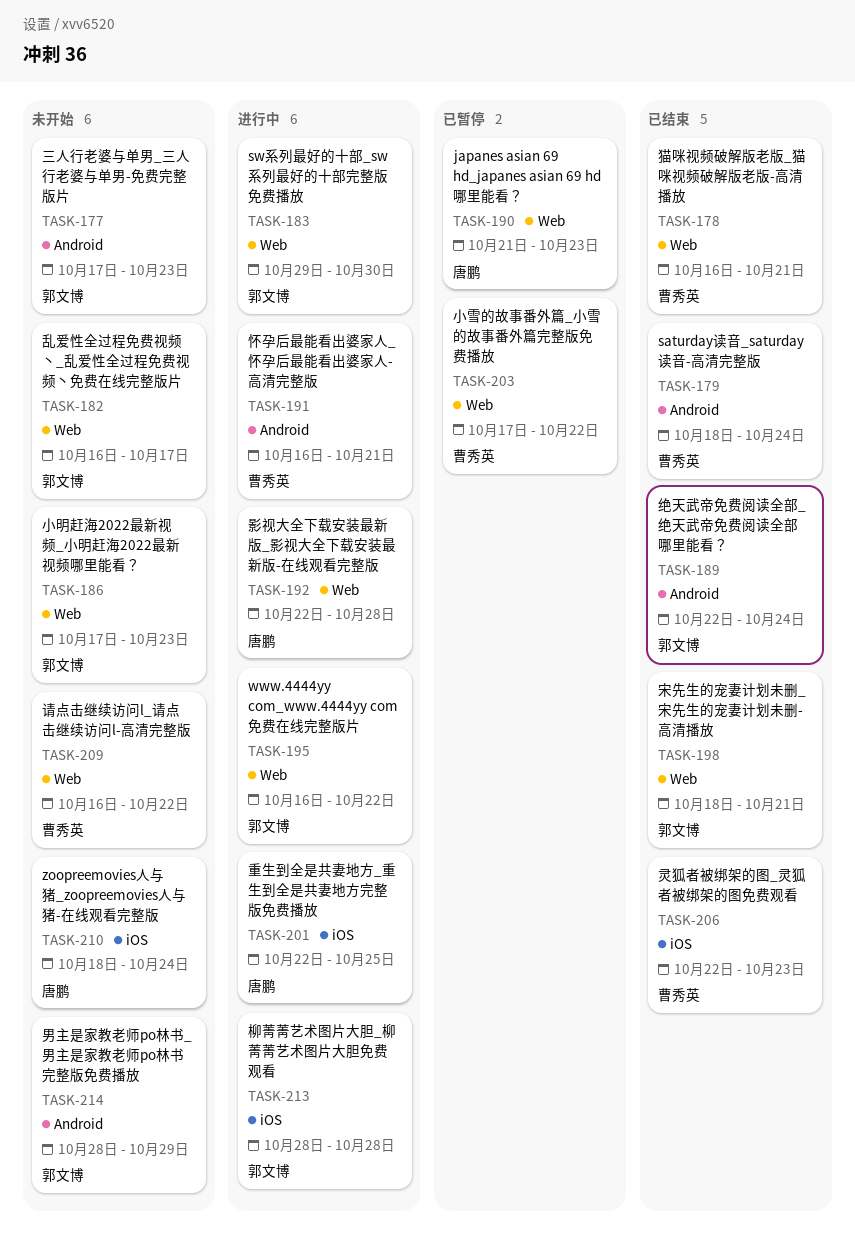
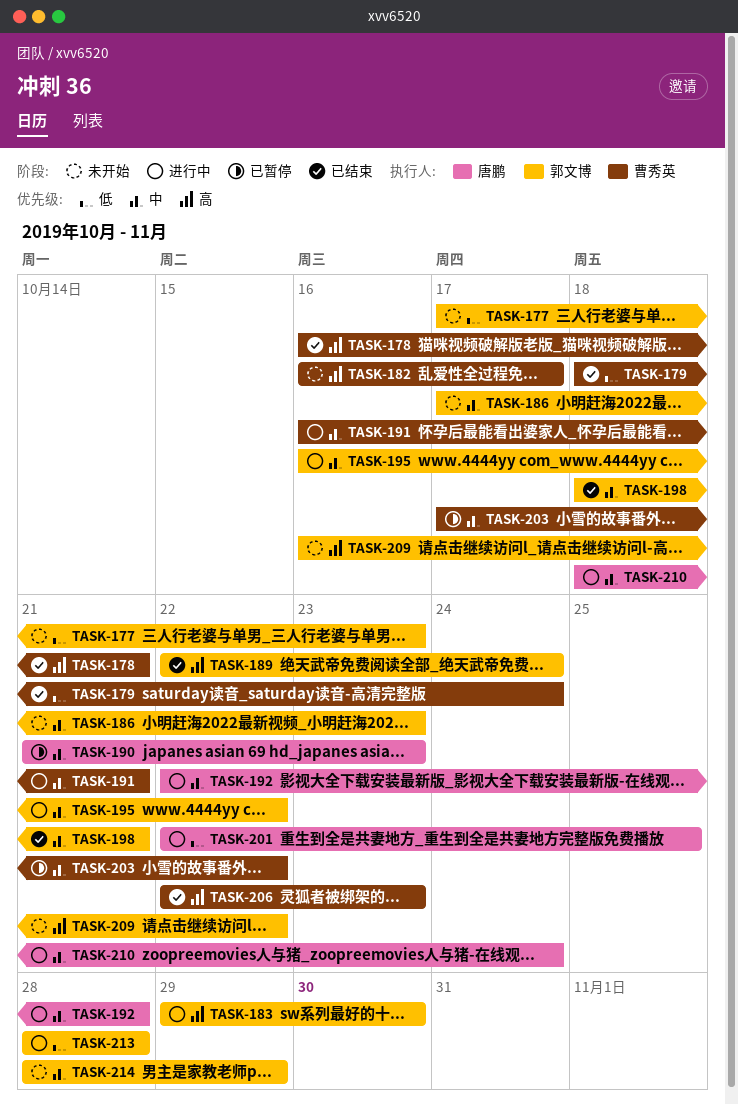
TASK-182, owner: 郭文博 -> 曹秀英
TASK-209, owner: 曹秀英 -> 郭文博
TASK-210, status: 未开始 -> 进行中

